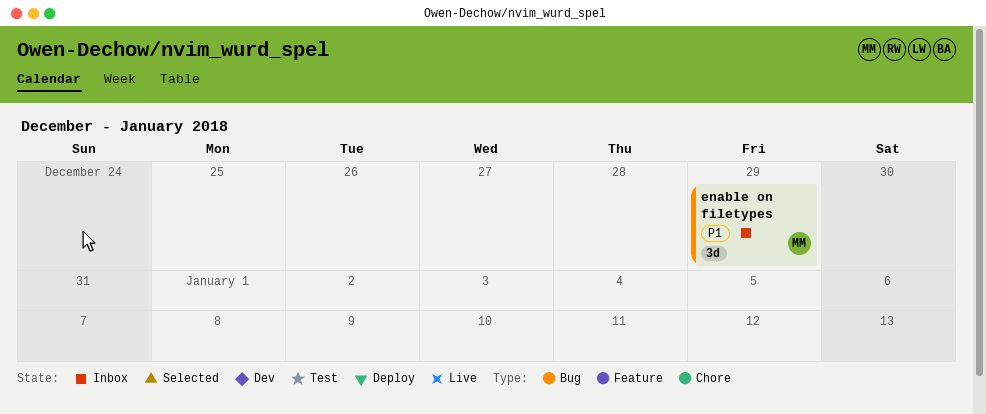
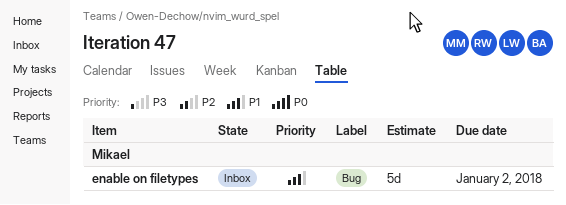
enable on filetypes, estimate: 3d -> 5d
enable on filetypes, due: Dec 29 -> Jan 2

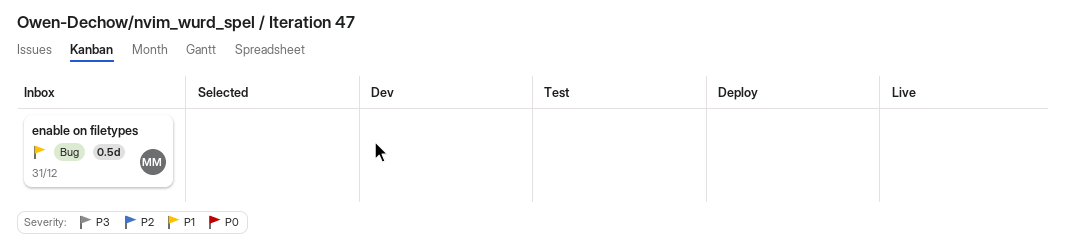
enable on filetypes, estimate: 5d -> 0.5d
enable on filetypes, due: Jan 2 -> Dec 31

